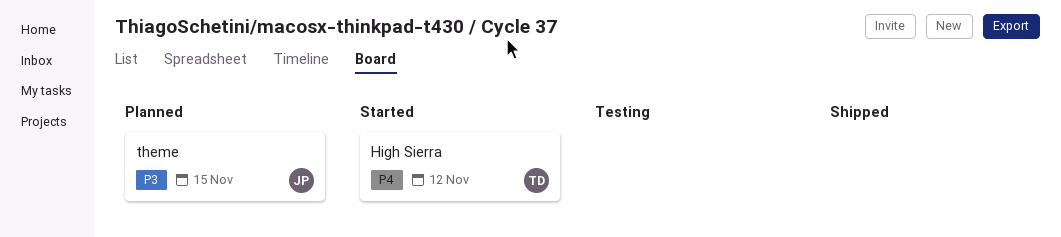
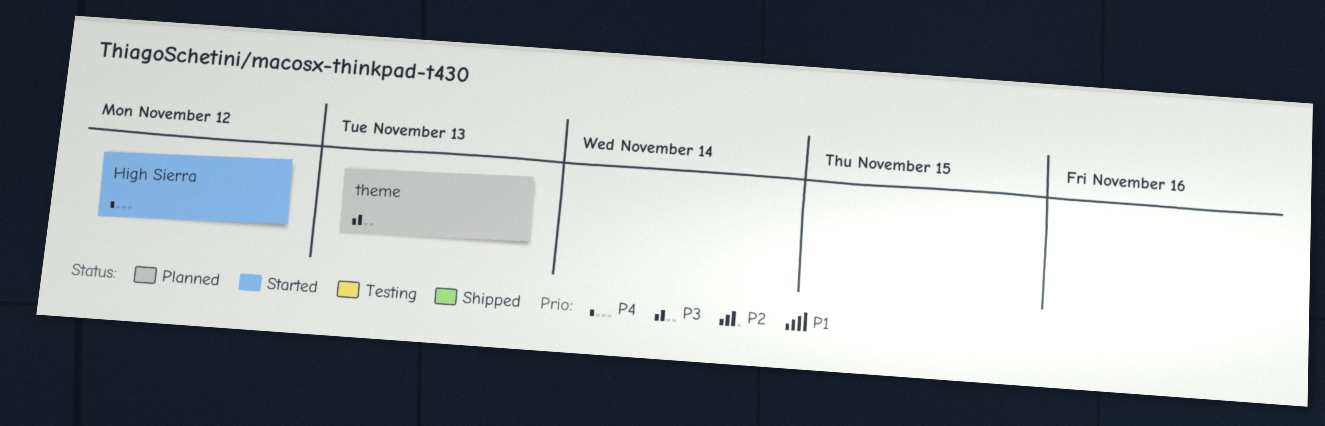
theme, due: Nov 15 -> Nov 13

